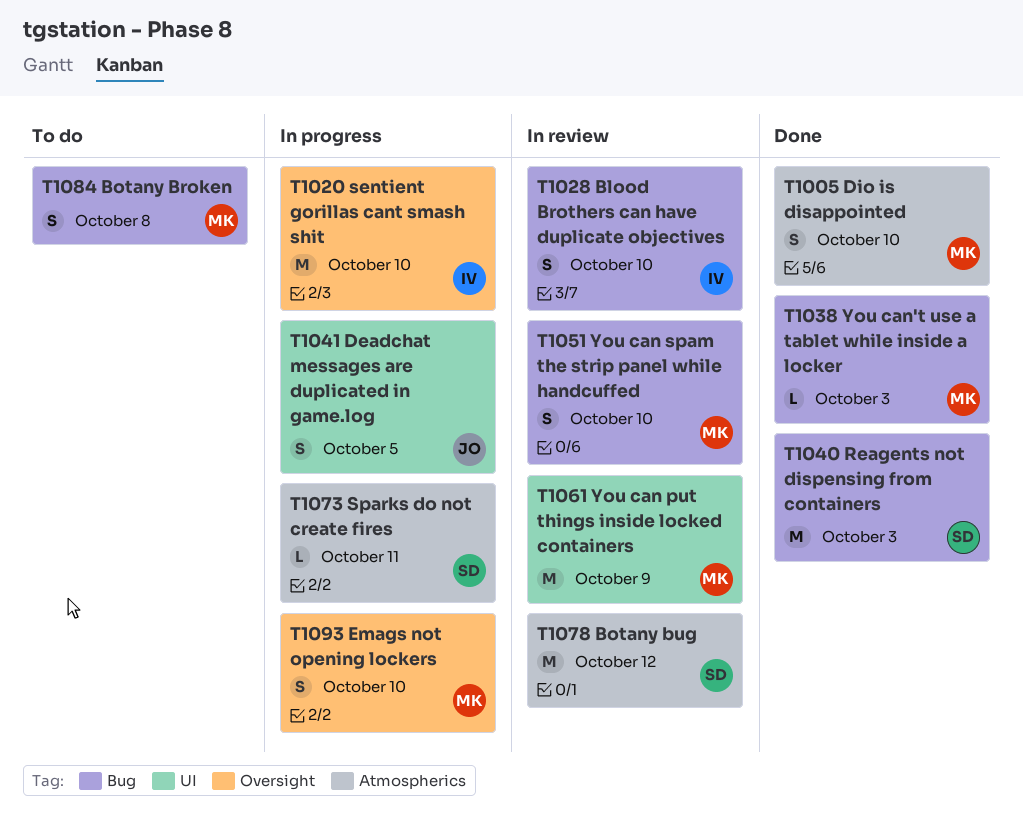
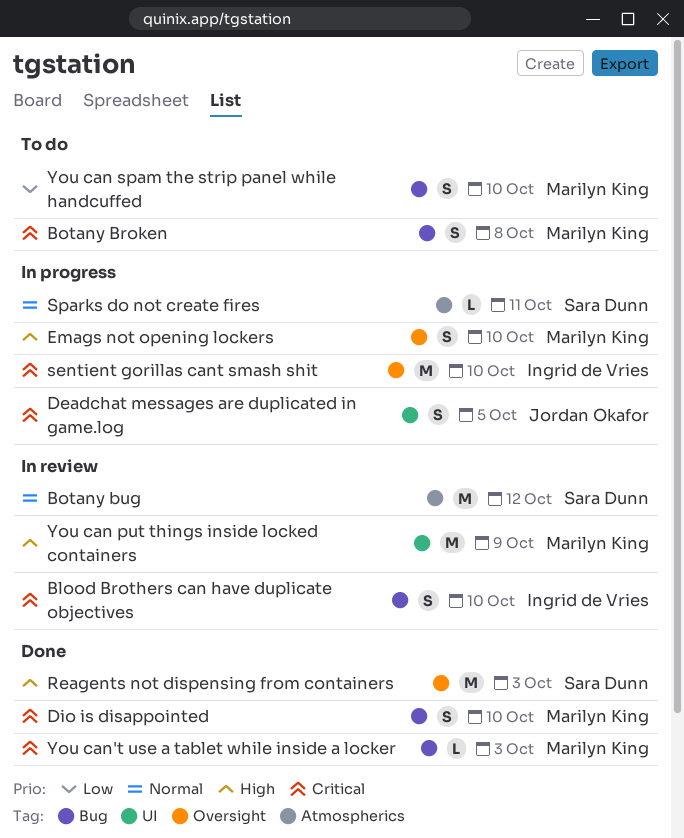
Dio is disappointed, label: Atmospherics -> Bug
Reagents not dispensing from containers, label: Bug -> Oversight
You can spam the strip panel while handcuffed, status: In review -> To do

